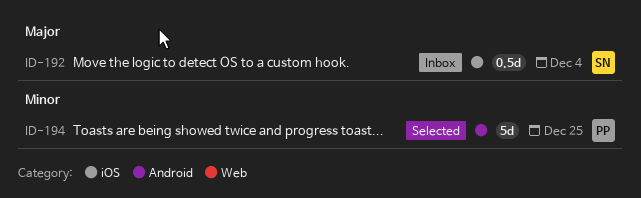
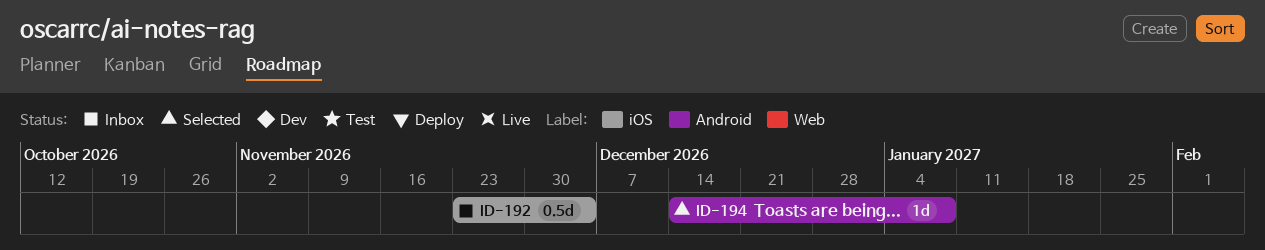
ID-194, estimate: 5d -> 1d
ID-194, due: Dec 25 -> Jan 8

